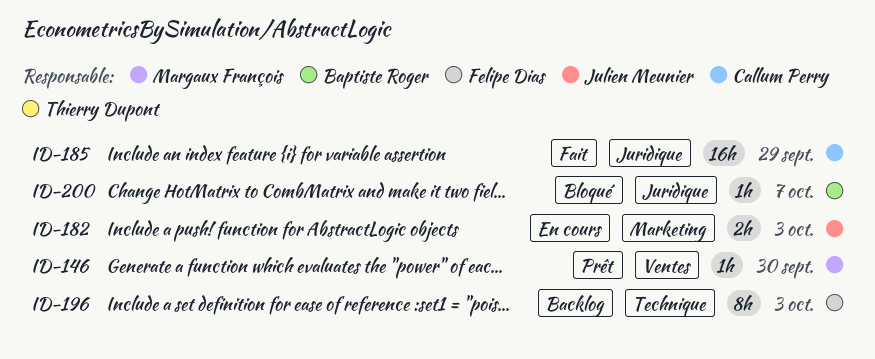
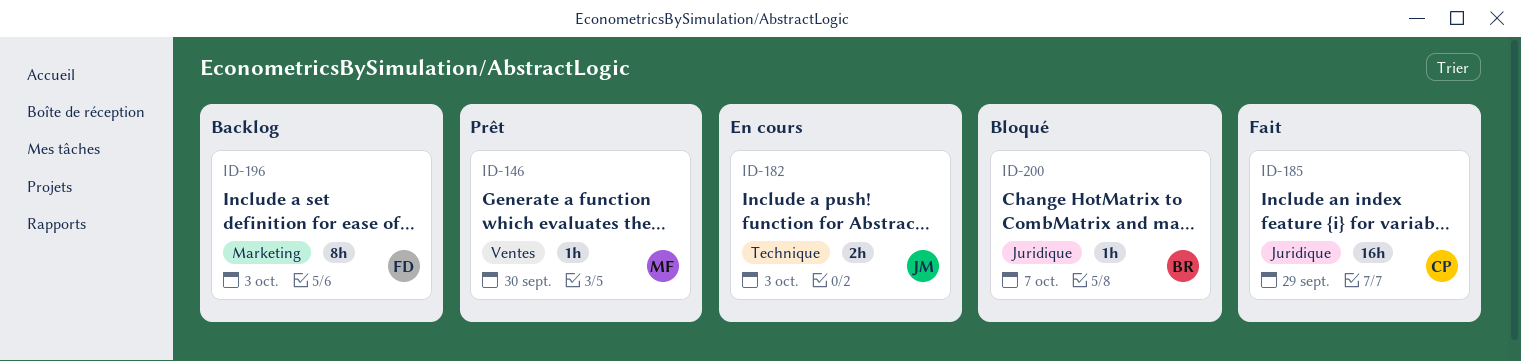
ID-182, label: Marketing -> Technique
ID-196, label: Technique -> Marketing

